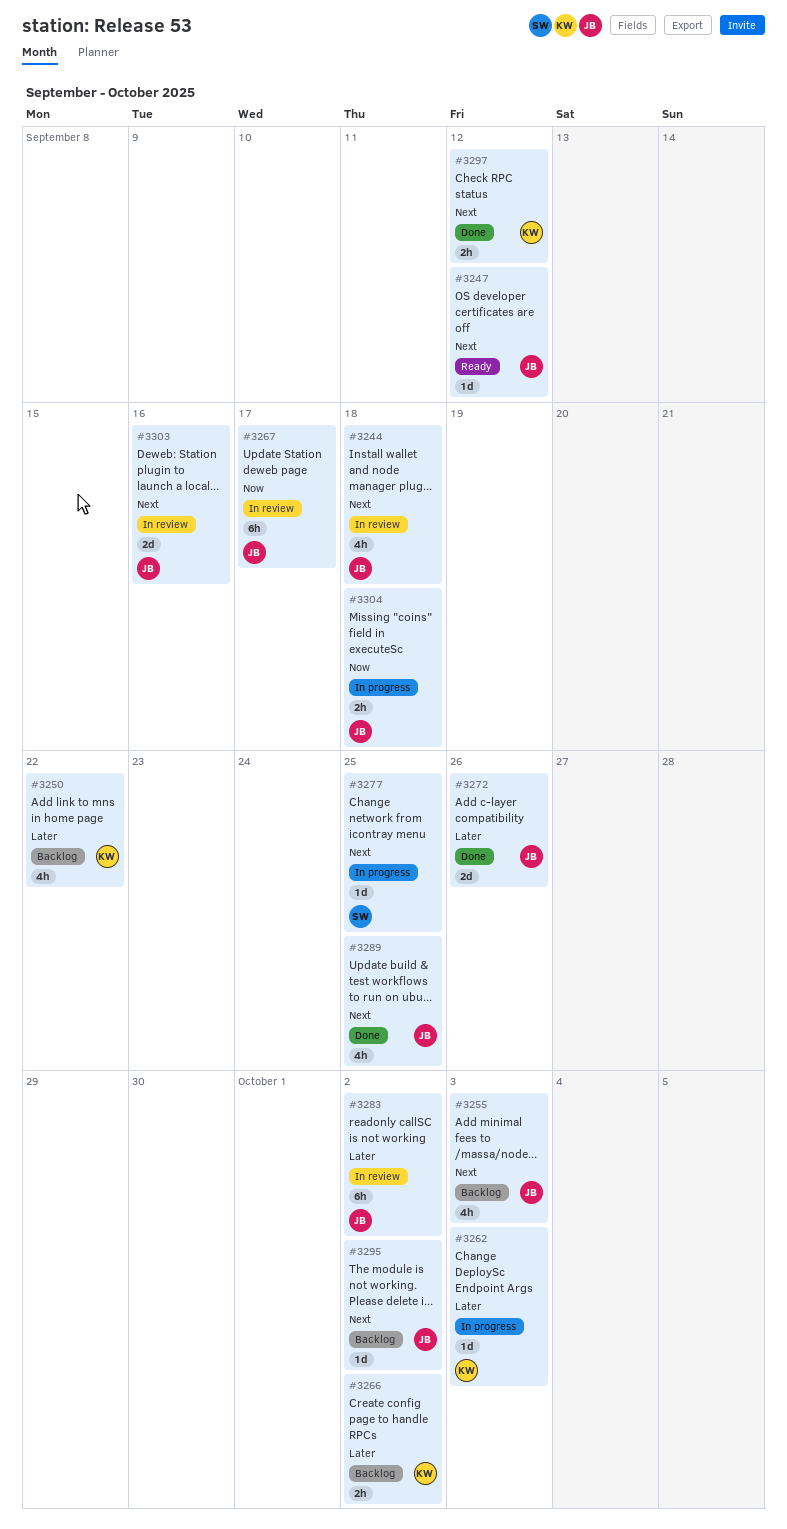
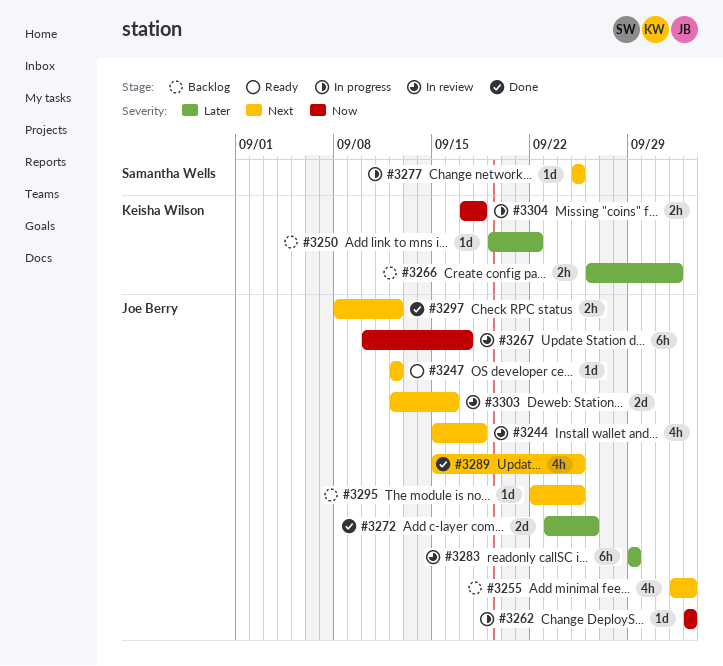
#3250, estimate: 4h -> 1d
#3262, owner: Keisha Wilson -> Joe Berry
#3262, priority: Later -> Now
#3283, due: Oct 2 -> Sep 29
#3295, due: Oct 2 -> Sep 25
#3297, owner: Keisha Wilson -> Joe Berry
#3304, owner: Joe Berry -> Keisha Wilson

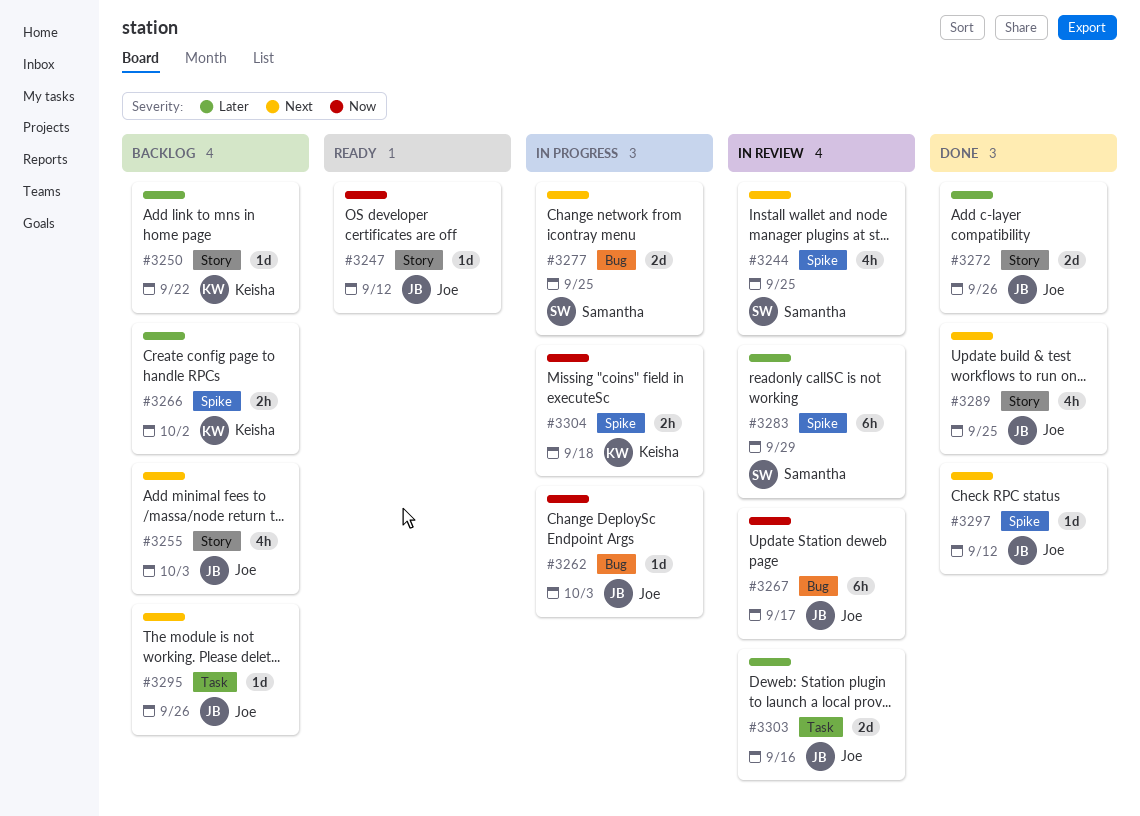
#3244, owner: Joe Berry -> Samantha Wells
#3244, due: Sep 18 -> Sep 25
#3247, priority: Next -> Now
#3277, estimate: 1d -> 2d
#3283, owner: Joe Berry -> Samantha Wells
#3295, due: Sep 25 -> Sep 26
#3297, estimate: 2h -> 1d
#3303, priority: Next -> Later

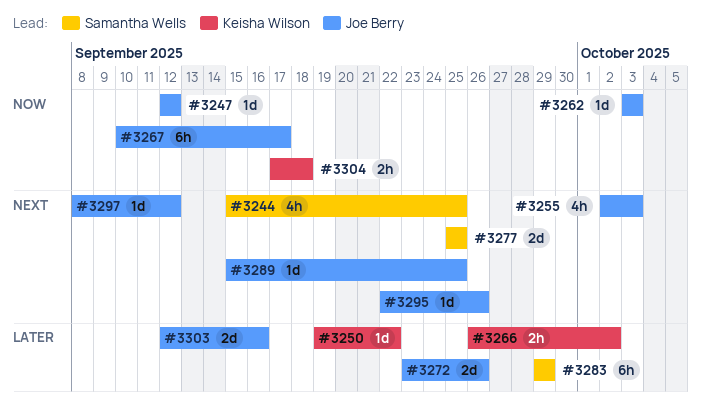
#3289, estimate: 4h -> 1d

